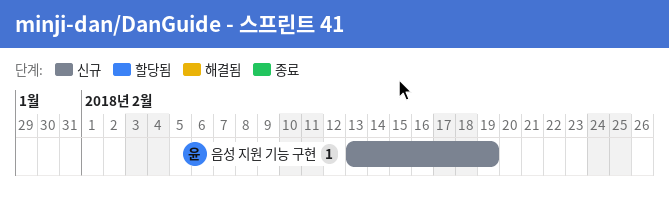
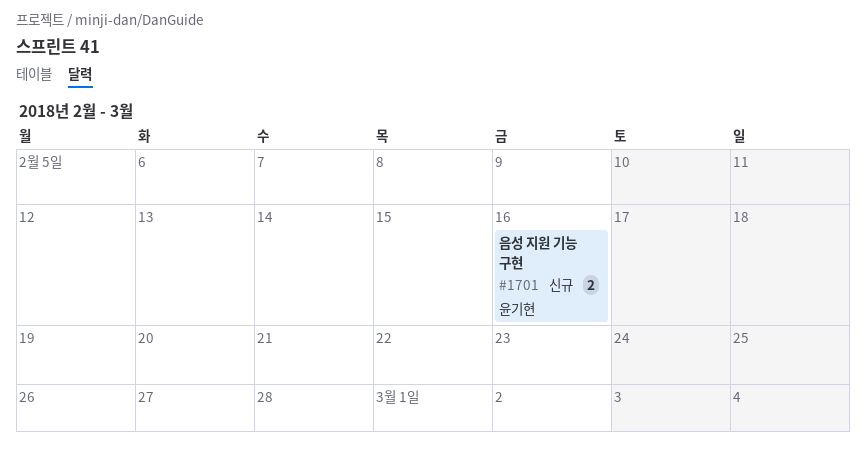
음성 지원 기능 구현, estimate: 1 -> 2
음성 지원 기능 구현, due: Feb 19 -> Feb 16

